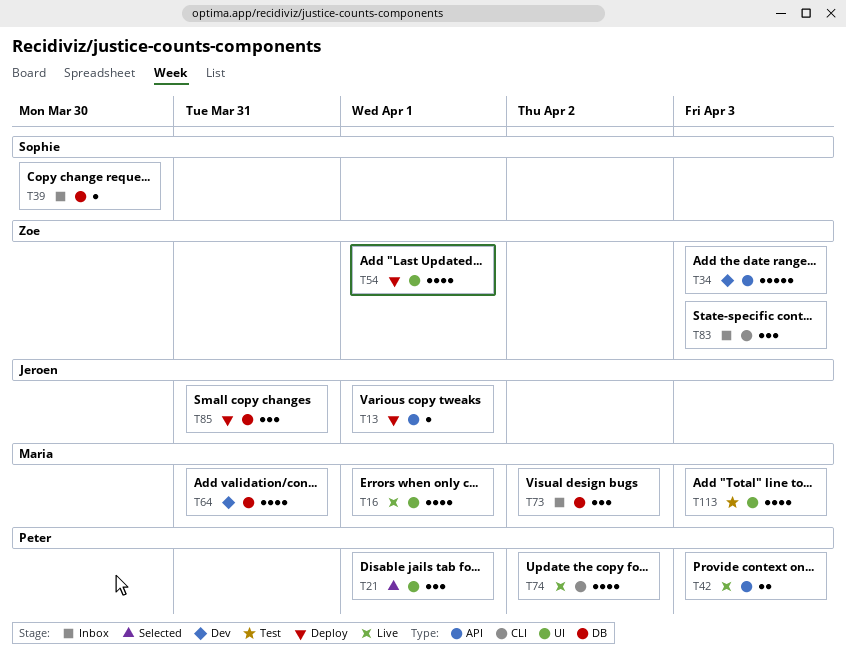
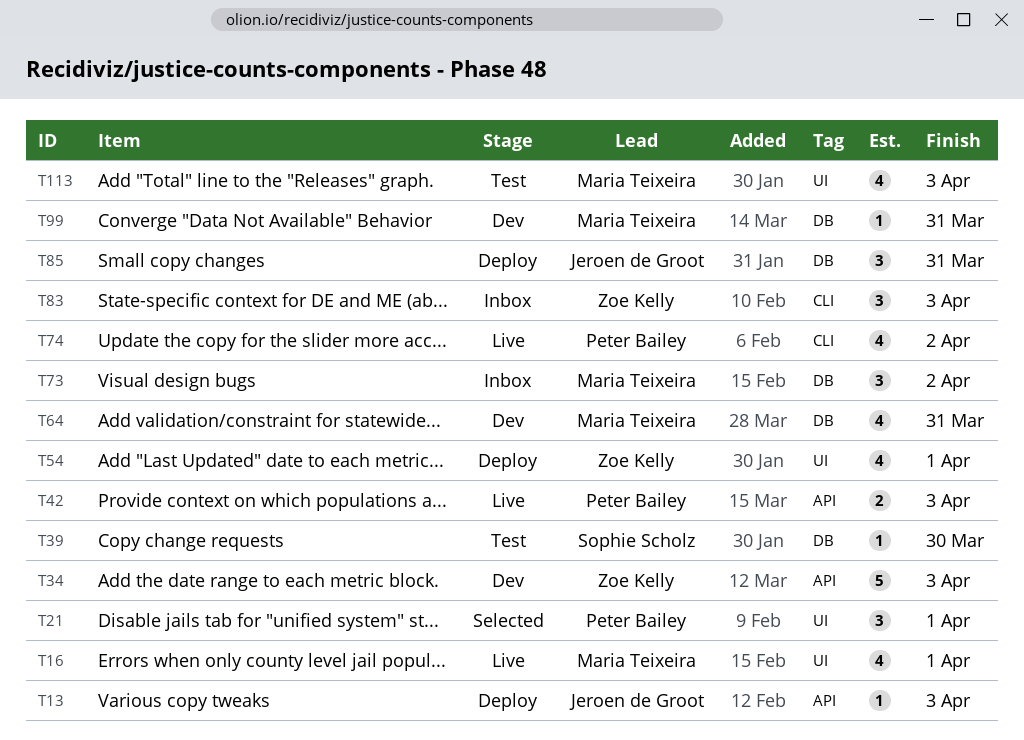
T13, due: Apr 1 -> Apr 3
T39, status: Inbox -> Test
T99: none -> present

